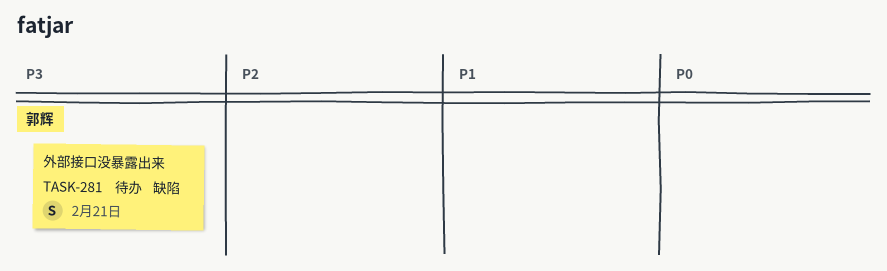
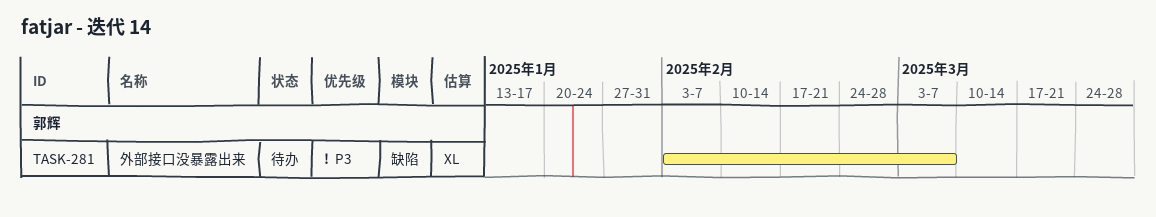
TASK-281, estimate: S -> XL
TASK-281, due: Feb 21 -> Mar 7

